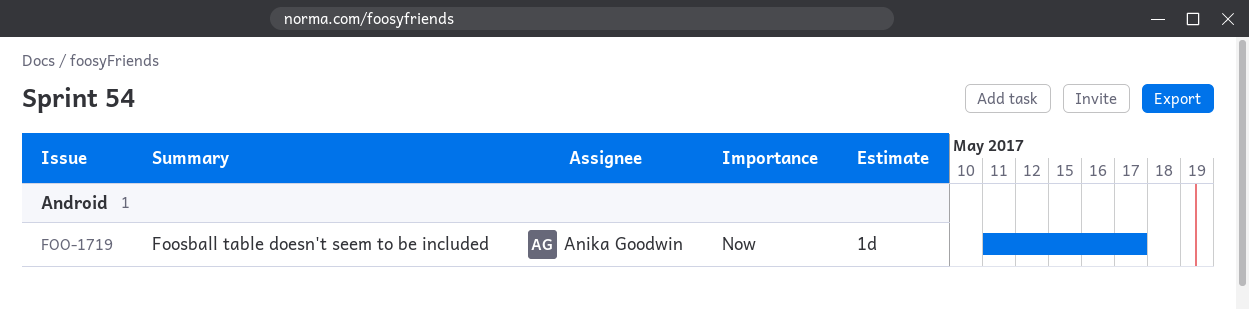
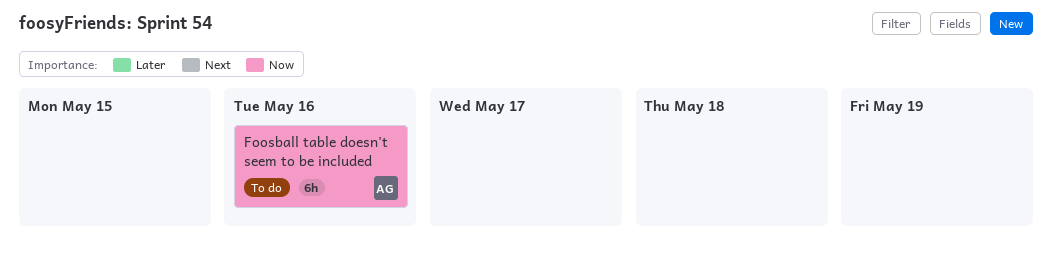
Foosball table doesn't seem to be included, estimate: 1d -> 6h
Foosball table doesn't seem to be included, due: May 17 -> May 16

